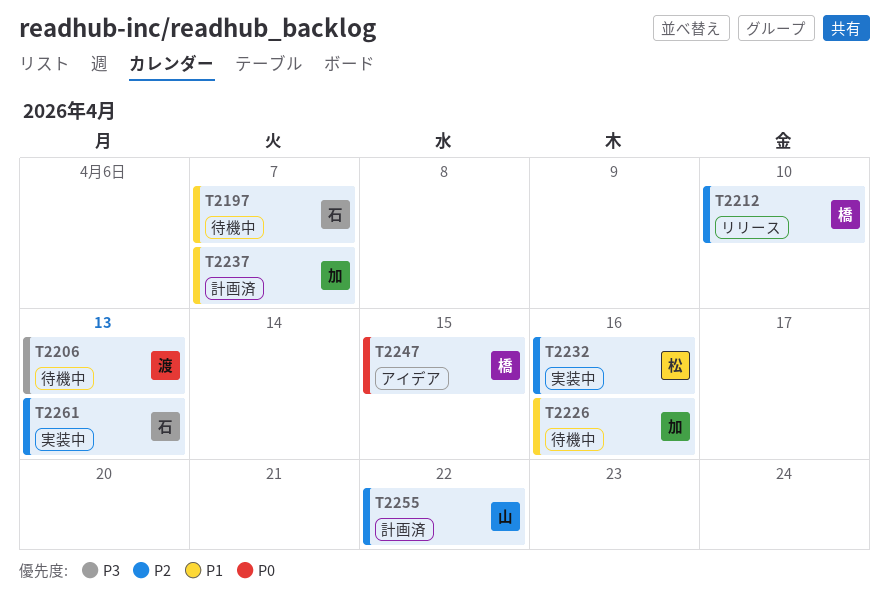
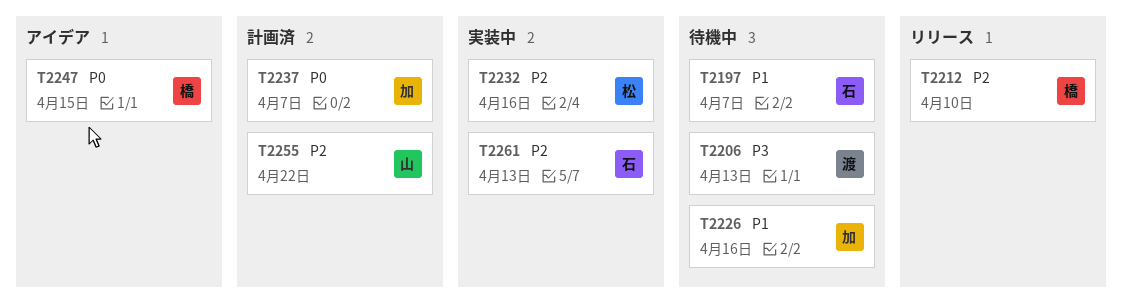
T2237, priority: P1 -> P0

